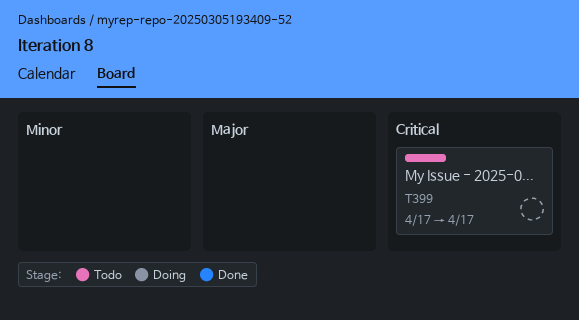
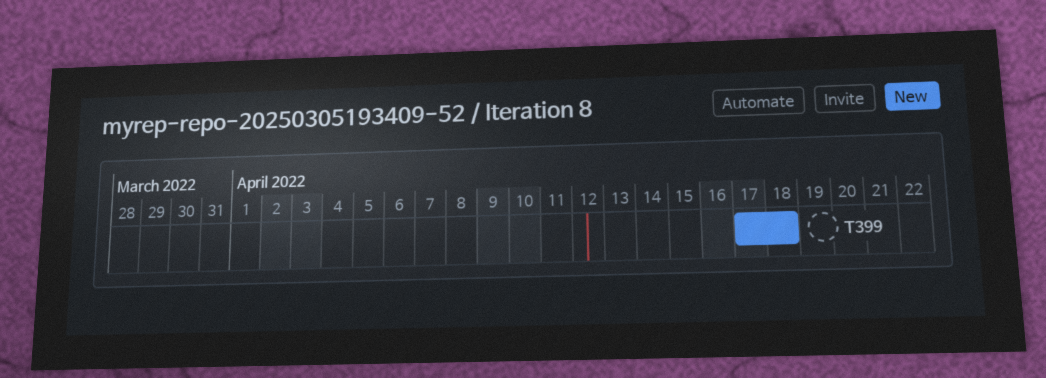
T399, due: Apr 17 -> Apr 18

